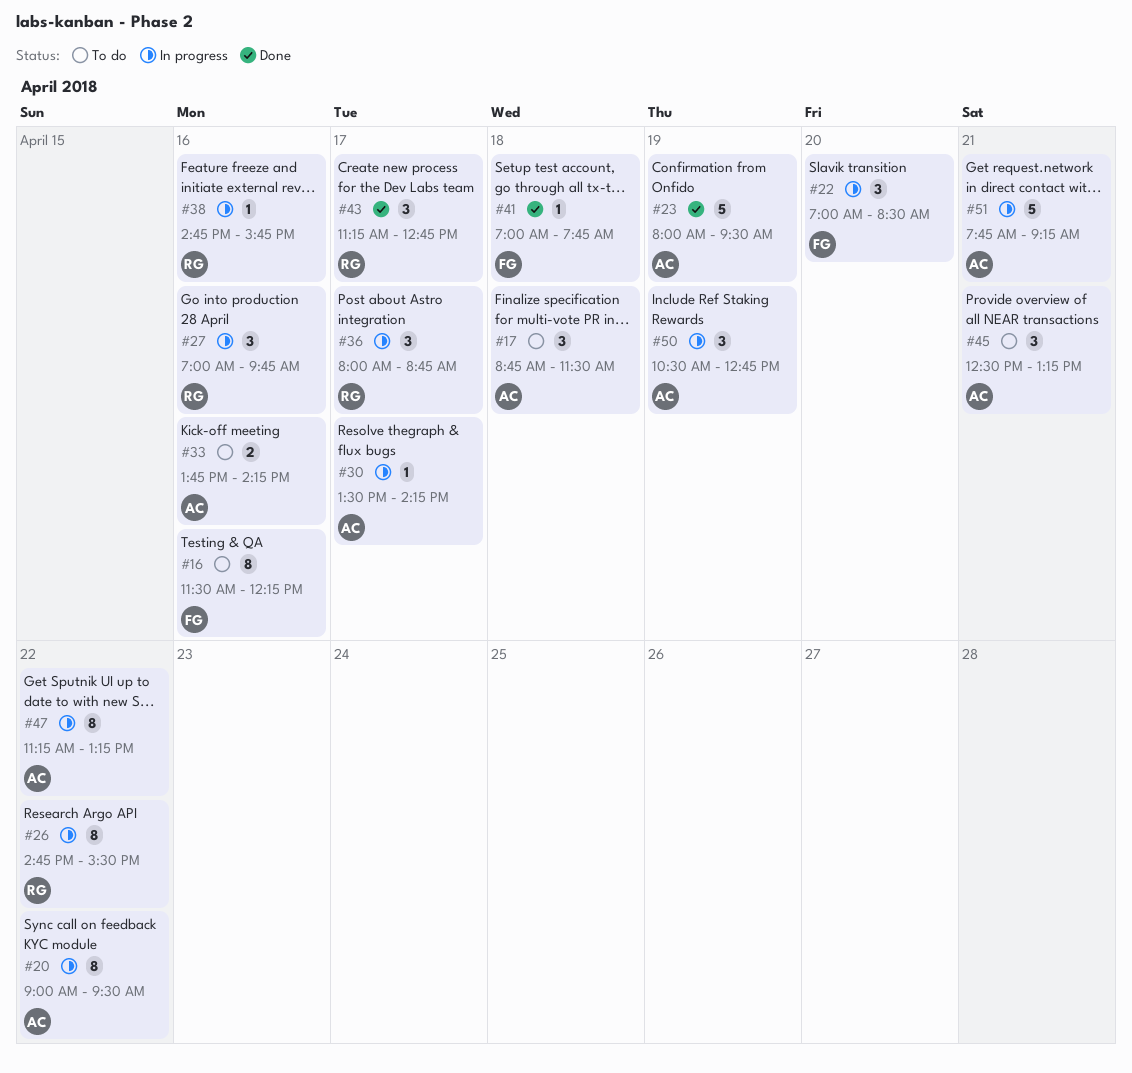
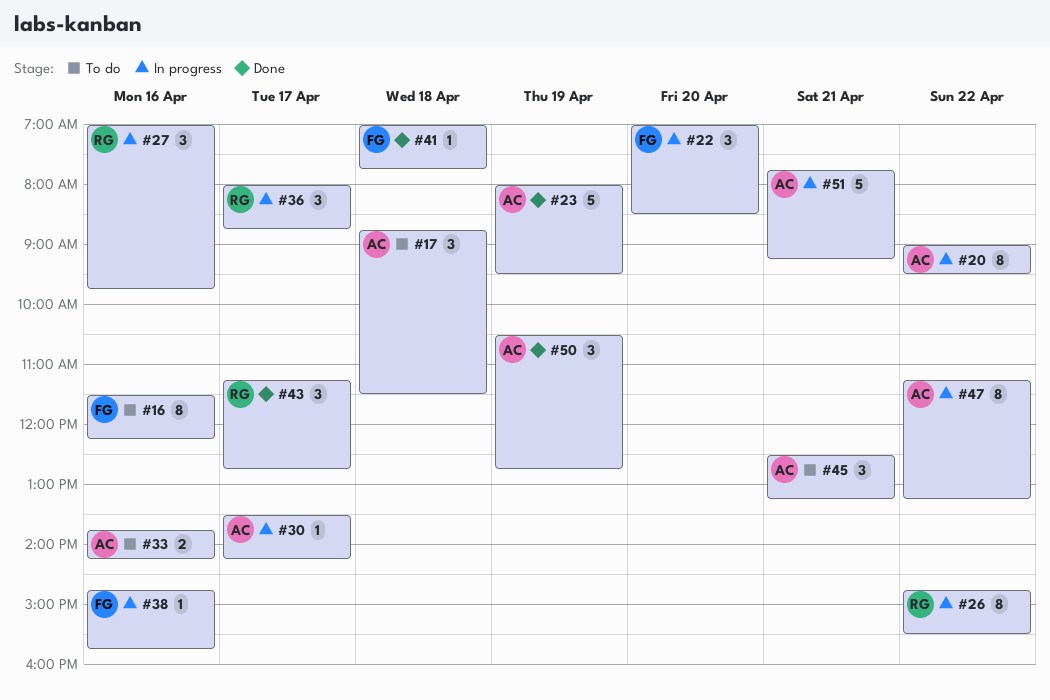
#38, owner: RG -> FG
#50, status: In progress -> Done

